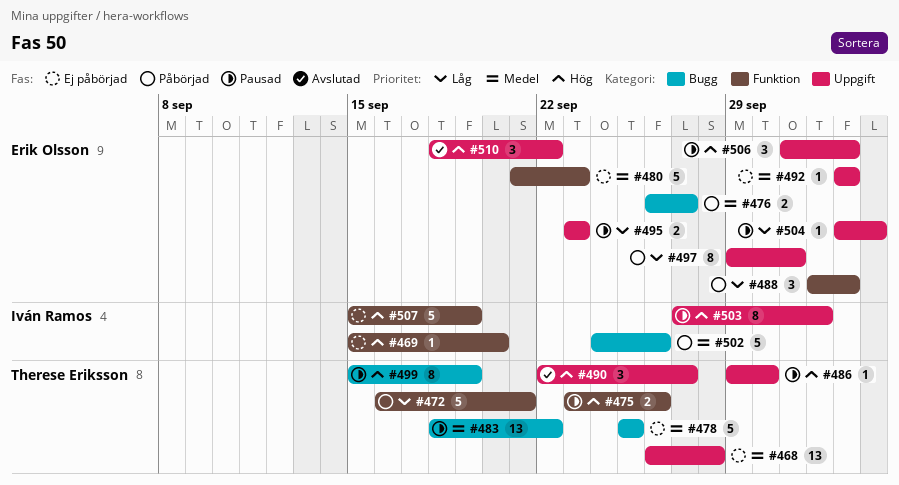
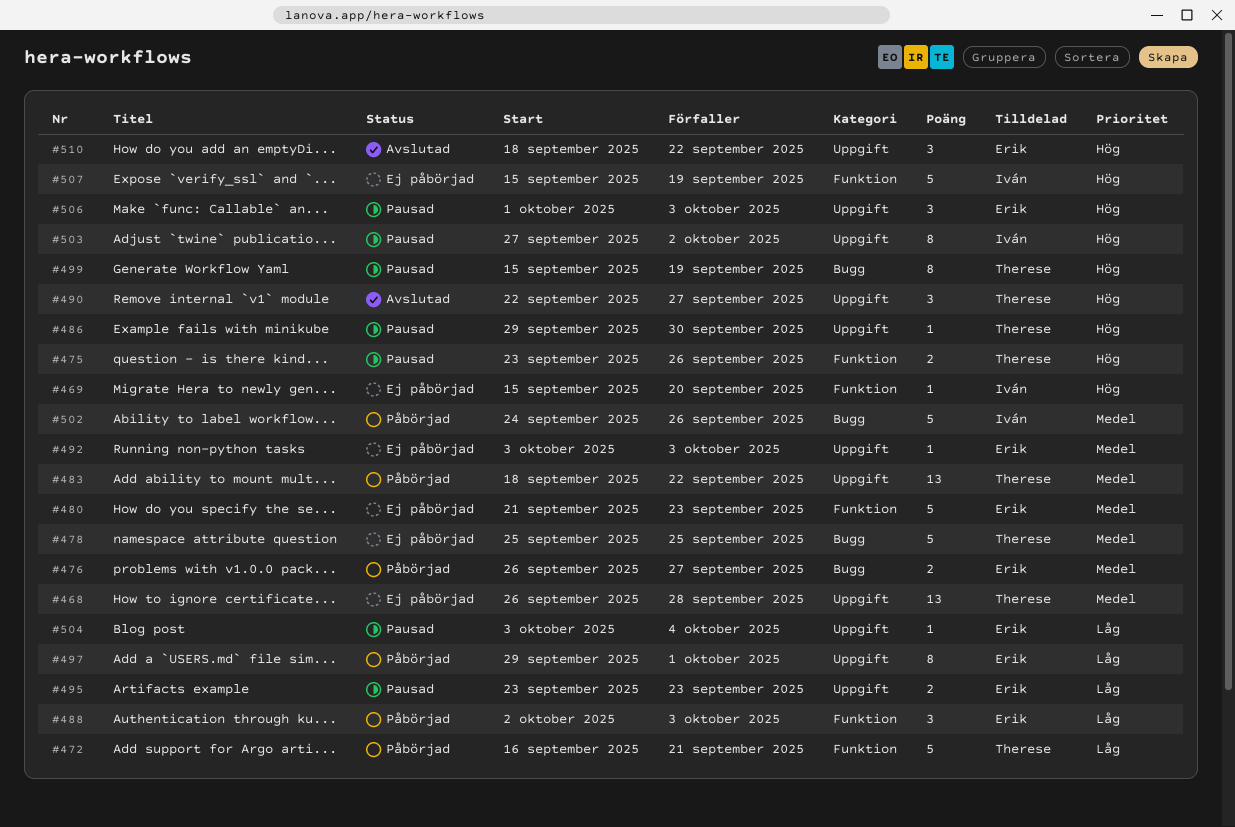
#483, status: Pausad -> Påbörjad
#483, label: Bugg -> Uppgift

